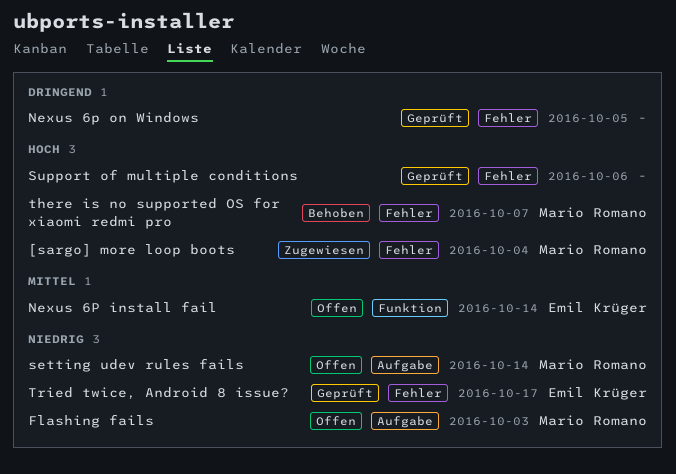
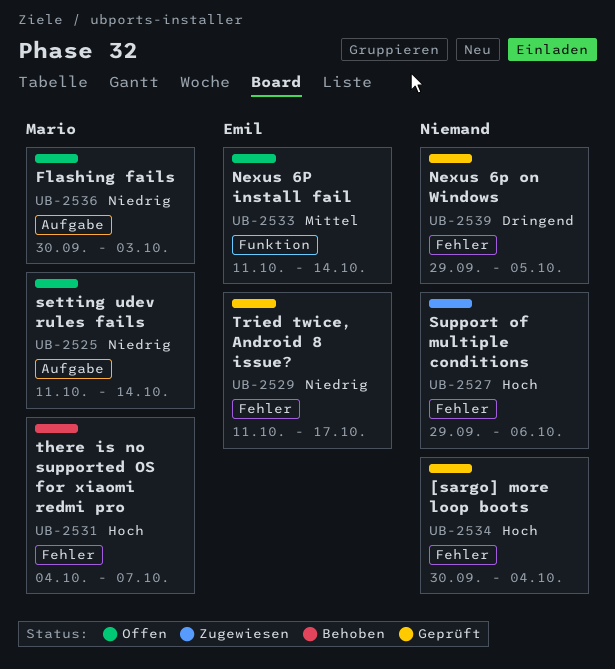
[sargo] more loop boots, status: Zugewiesen -> Geprüft
[sargo] more loop boots, owner: Mario Romano -> none
Support of multiple conditions, status: Geprüft -> Zugewiesen

